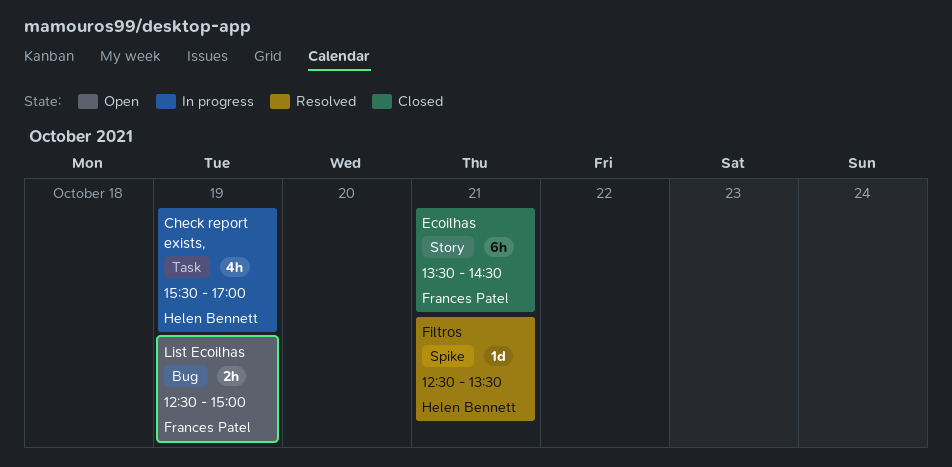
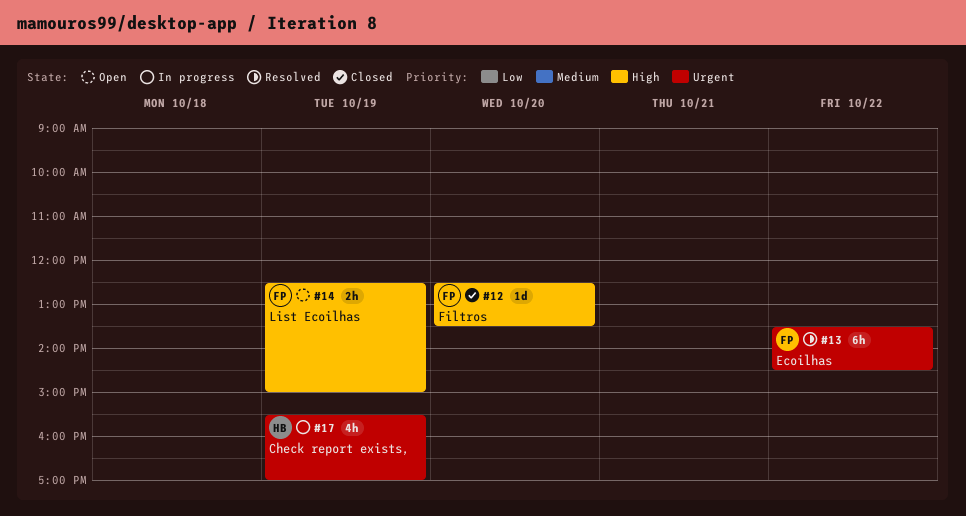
Ecoilhas, status: Closed -> Resolved
Ecoilhas, day: Oct 21 -> Oct 22
Filtros, status: Resolved -> Closed
Filtros, owner: Helen Bennett -> Frances Patel
Filtros, day: Oct 21 -> Oct 20

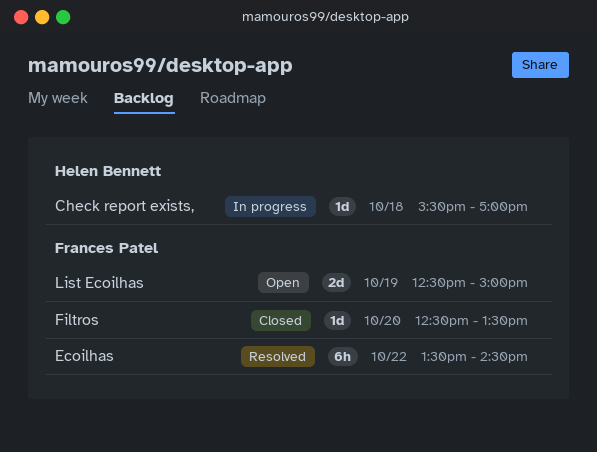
Check report exists,, estimate: 4h -> 1d
Check report exists,, day: Oct 19 -> Oct 18
List Ecoilhas, estimate: 2h -> 2d

